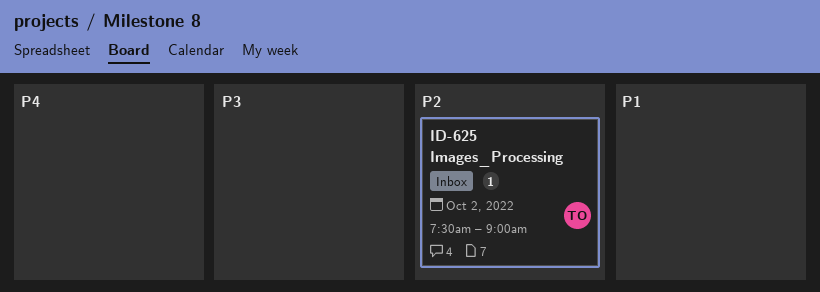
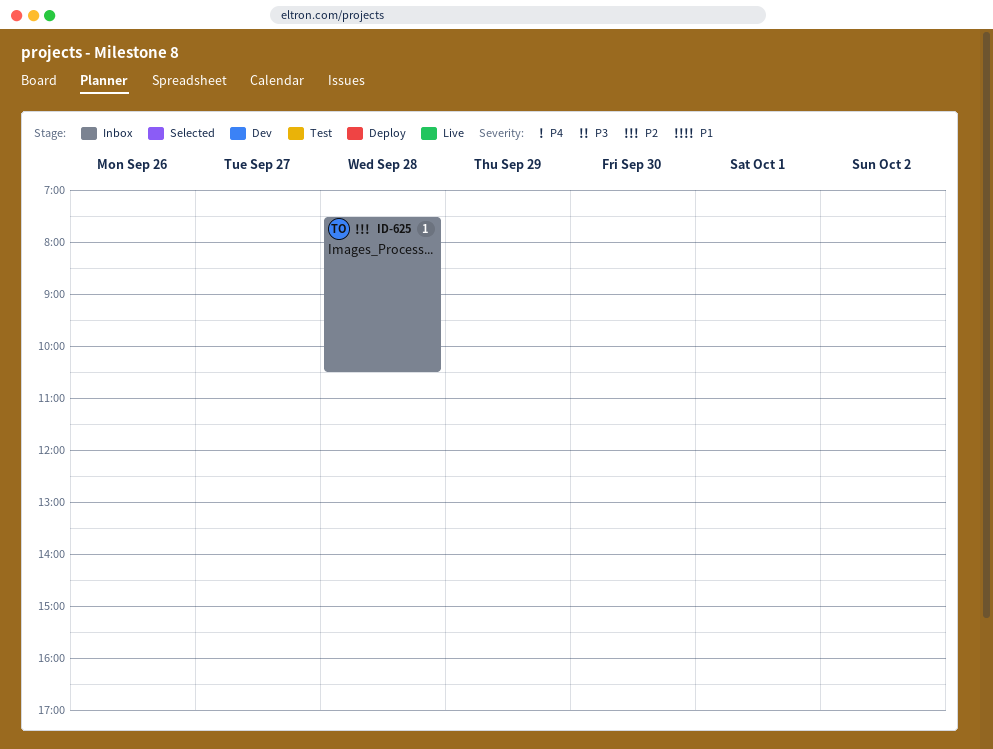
ID-625, day: Oct 2 -> Sep 28
ID-625, ends: 09:00 -> 10:30

